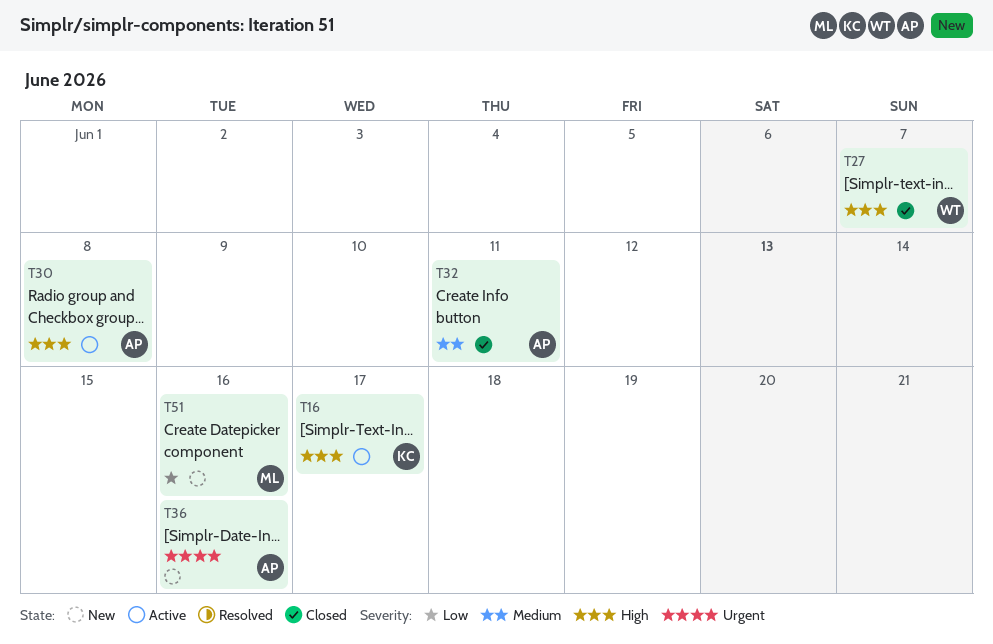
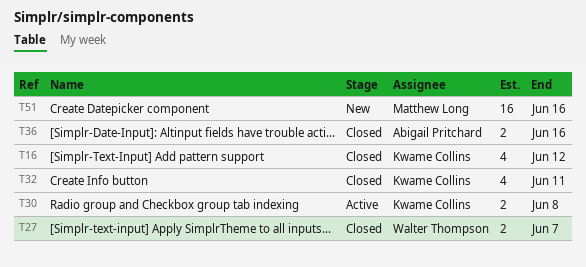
T16, status: Active -> Closed
T16, due: Jun 17 -> Jun 12
T30, owner: Abigail Pritchard -> Kwame Collins
T32, owner: Abigail Pritchard -> Kwame Collins
T36, status: New -> Closed

